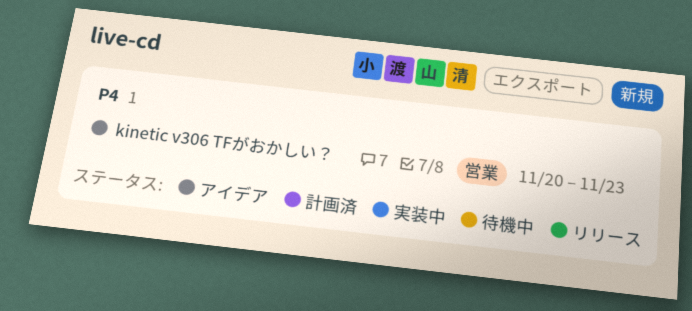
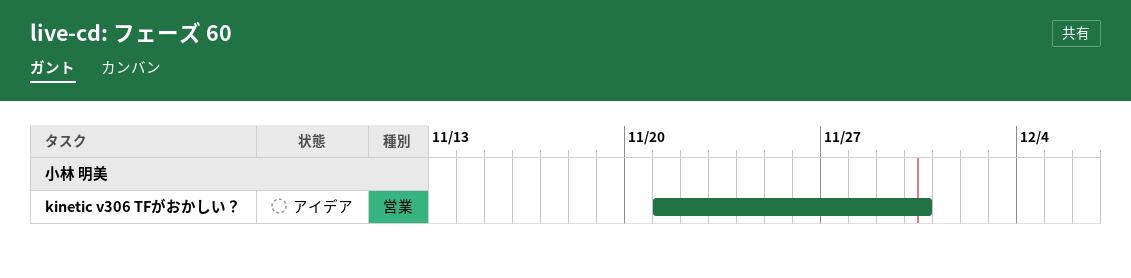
kinetic v306 TFがおかしい？, start: Nov 20 -> Nov 21
kinetic v306 TFがおかしい？, due: Nov 23 -> Nov 30

